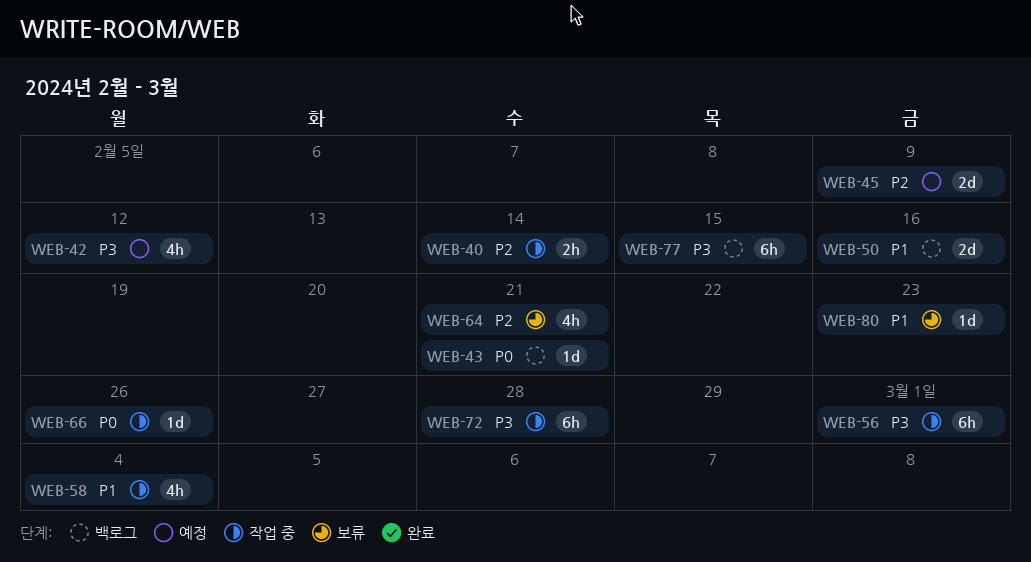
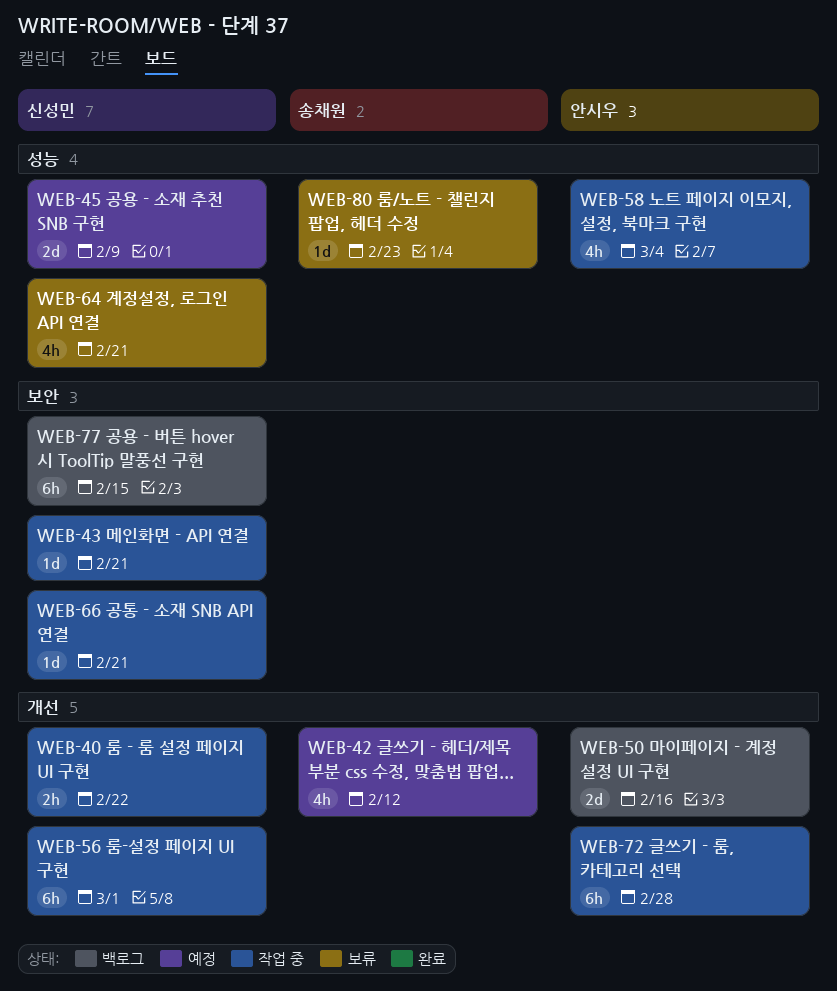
WEB-40, due: Feb 14 -> Feb 22
WEB-43, status: 백로그 -> 작업 중
WEB-66, due: Feb 26 -> Feb 21

